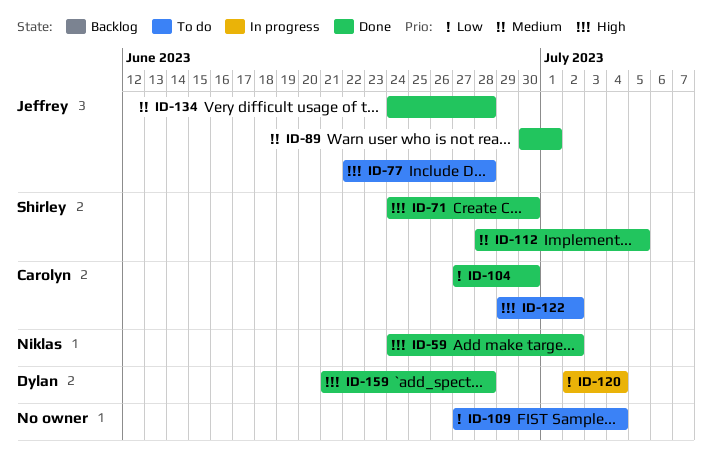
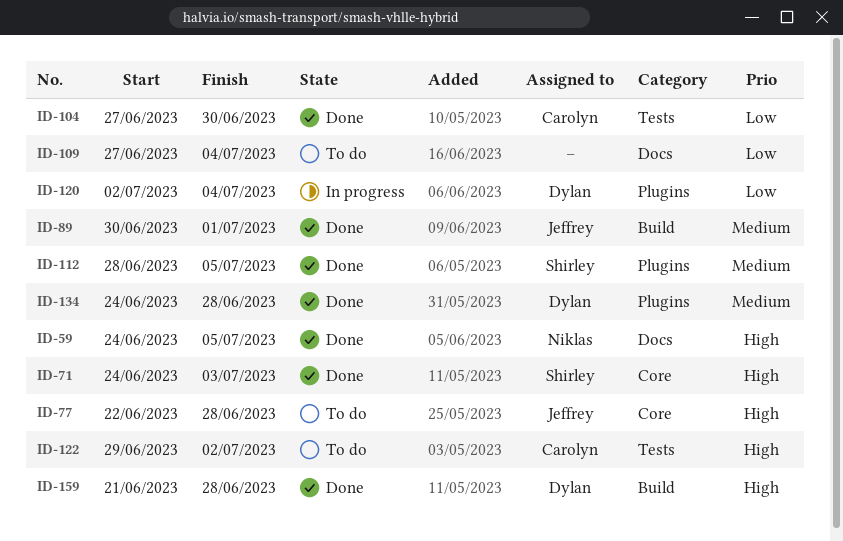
ID-59, due: Jul 2 -> Jul 5
ID-71, due: Jun 30 -> Jul 3
ID-134, owner: Jeffrey -> Dylan

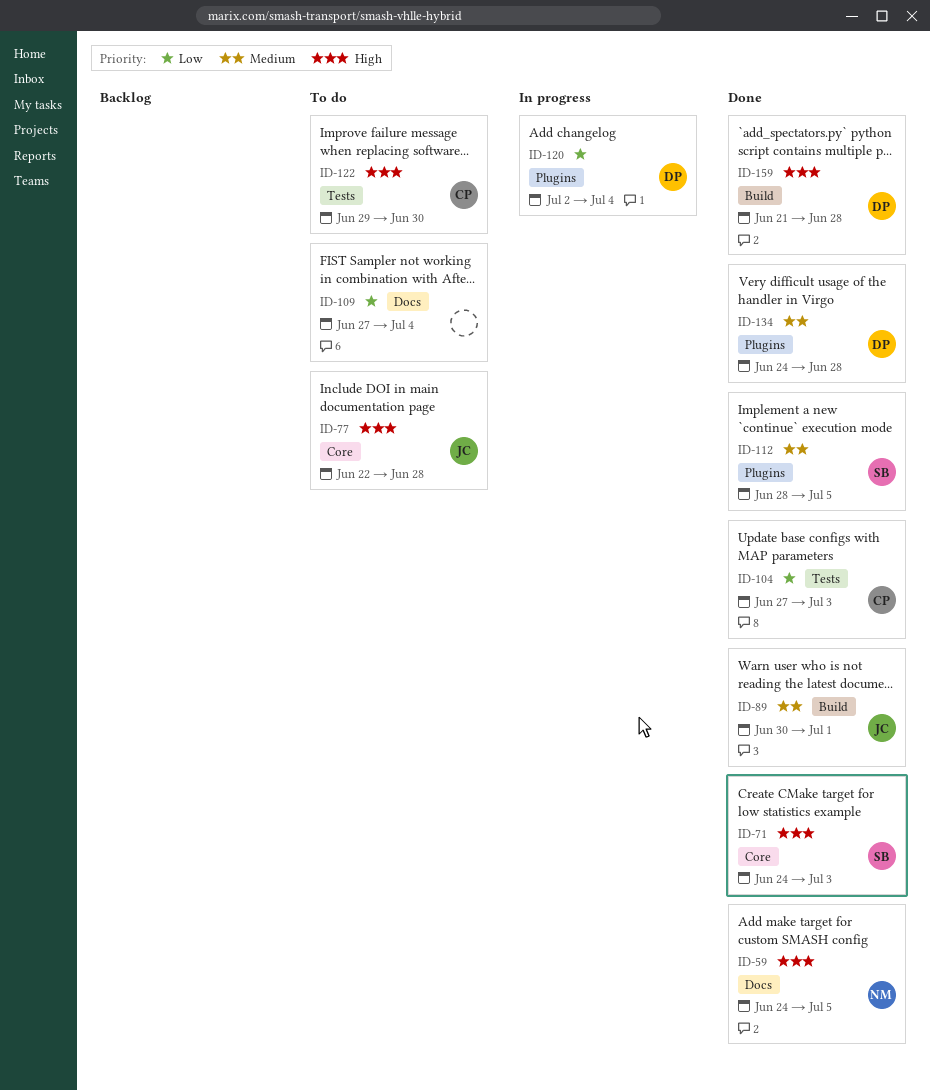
ID-104, due: Jun 30 -> Jul 3
ID-122, due: Jul 2 -> Jun 30

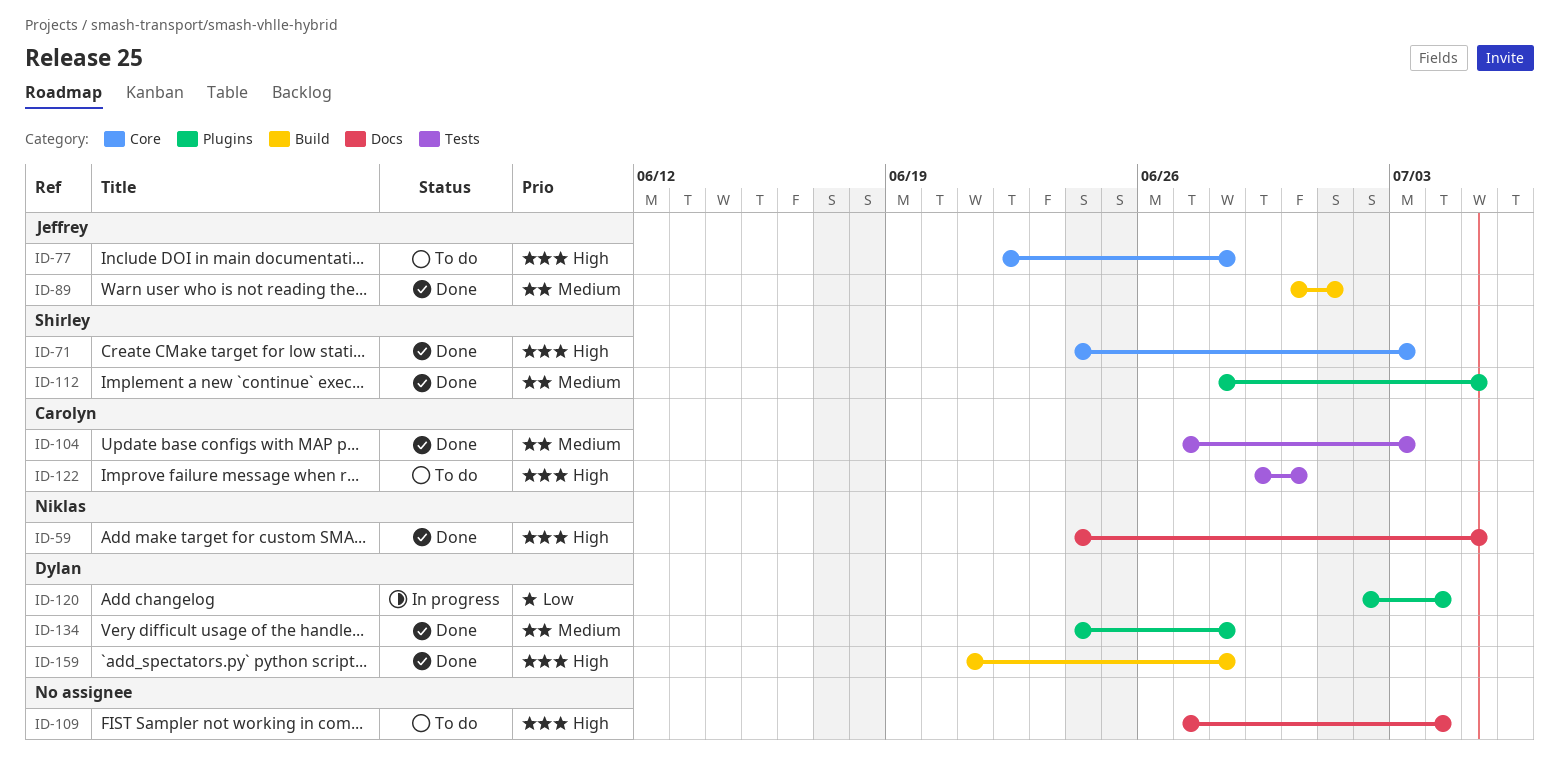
ID-104, priority: Low -> Medium
ID-109, priority: Low -> High

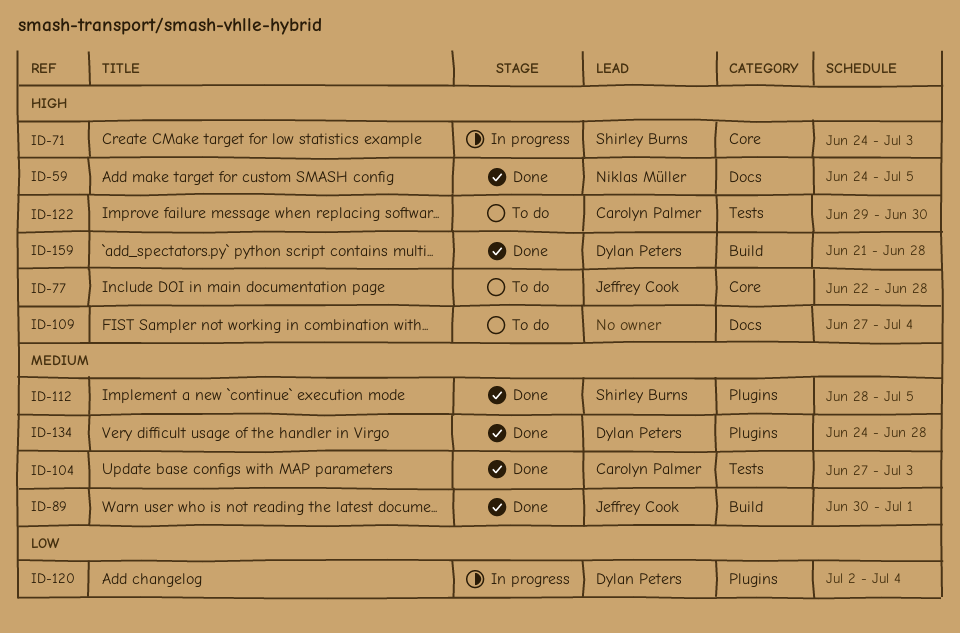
ID-71, status: Done -> In progress

